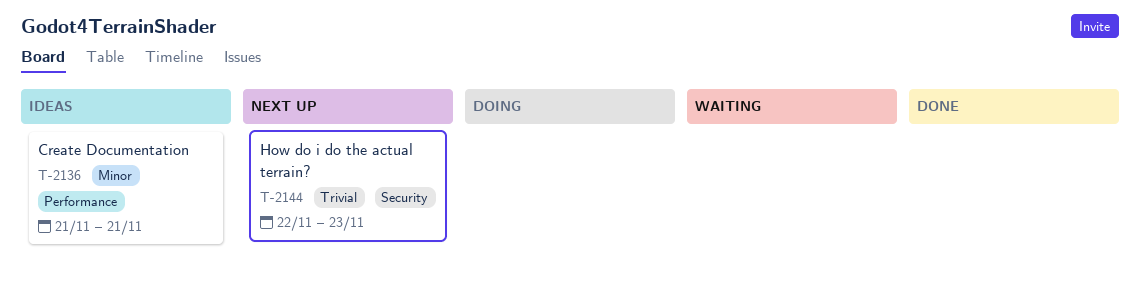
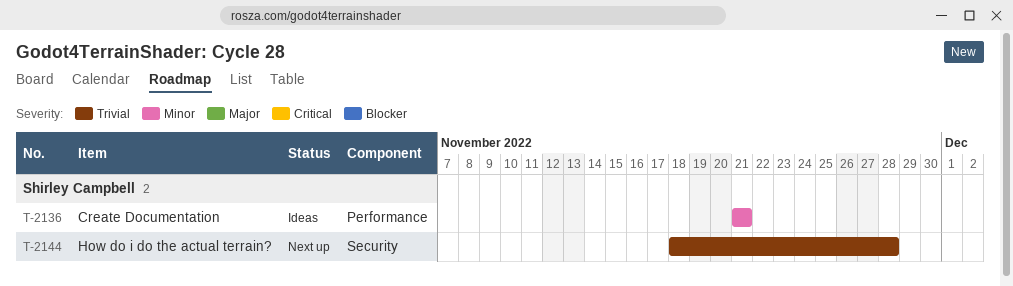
T-2144, start: Nov 22 -> Nov 18
T-2144, due: Nov 23 -> Nov 28

